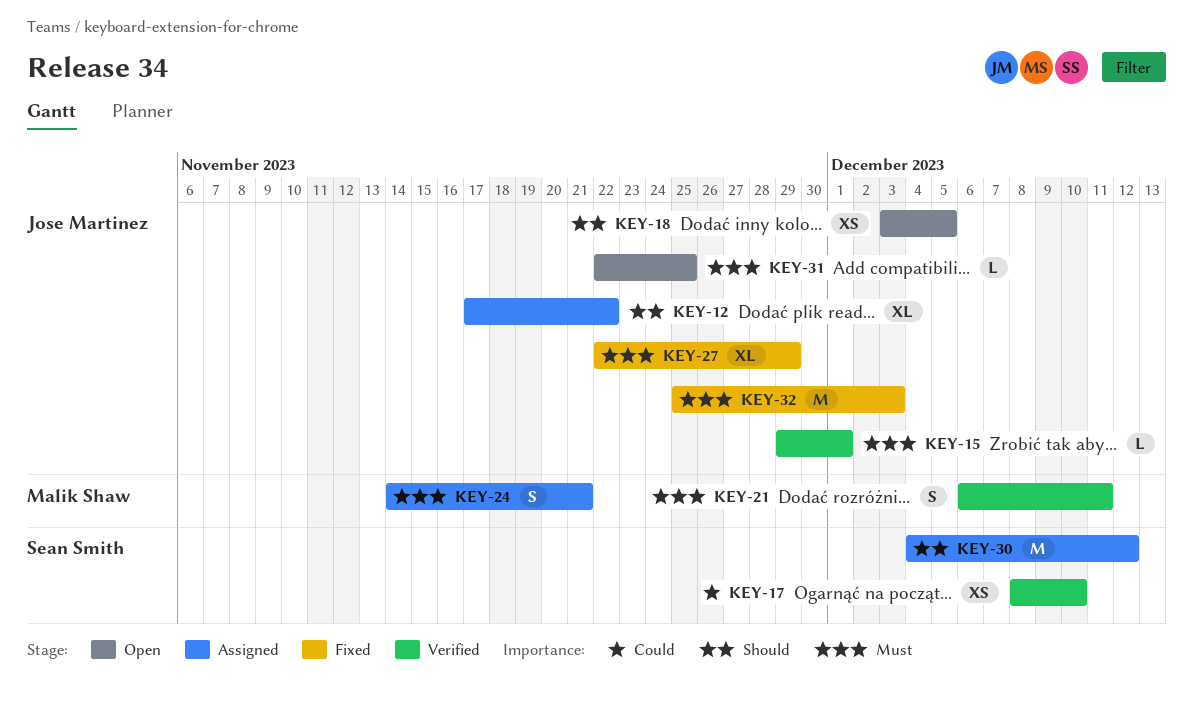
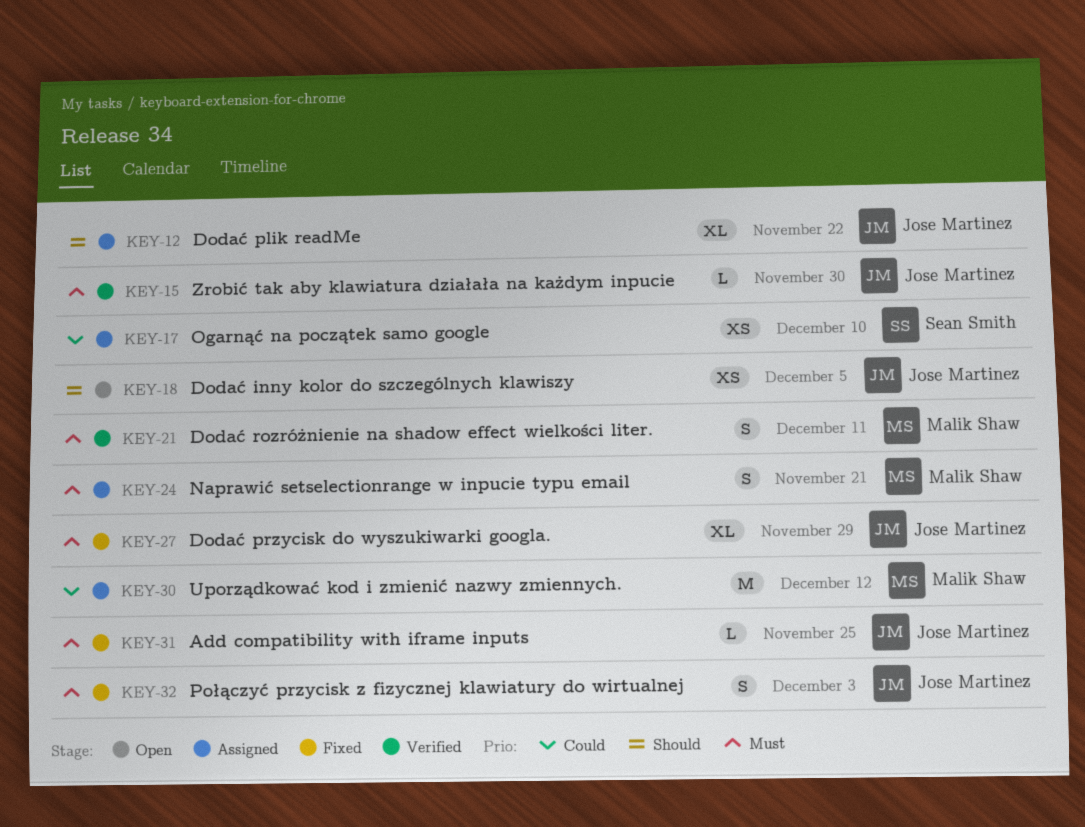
KEY-15, due: Dec 1 -> Nov 30
KEY-17, status: Verified -> Assigned
KEY-30, owner: Sean Smith -> Malik Shaw
KEY-30, priority: Should -> Could
KEY-31, status: Open -> Fixed
KEY-32, estimate: M -> S

